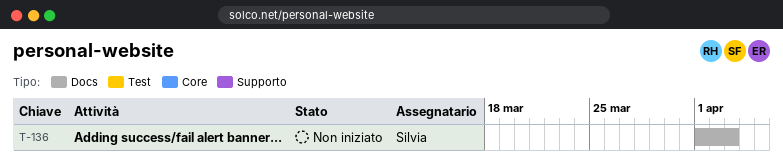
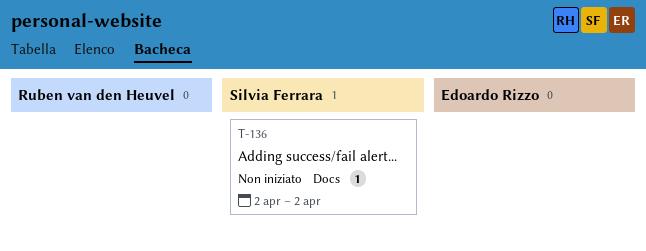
T-136, start: Apr 1 -> Apr 2
T-136, due: Apr 3 -> Apr 2

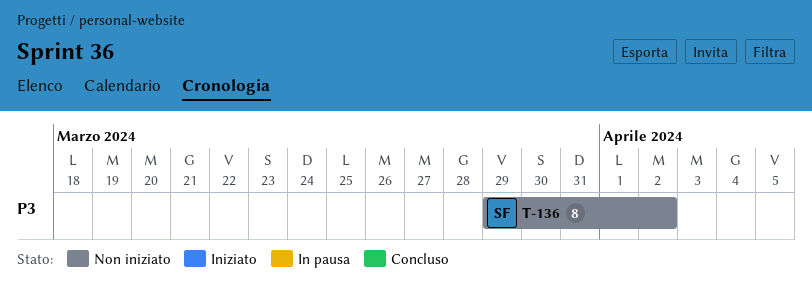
T-136, estimate: 1 -> 8
T-136, start: Apr 2 -> Mar 29

